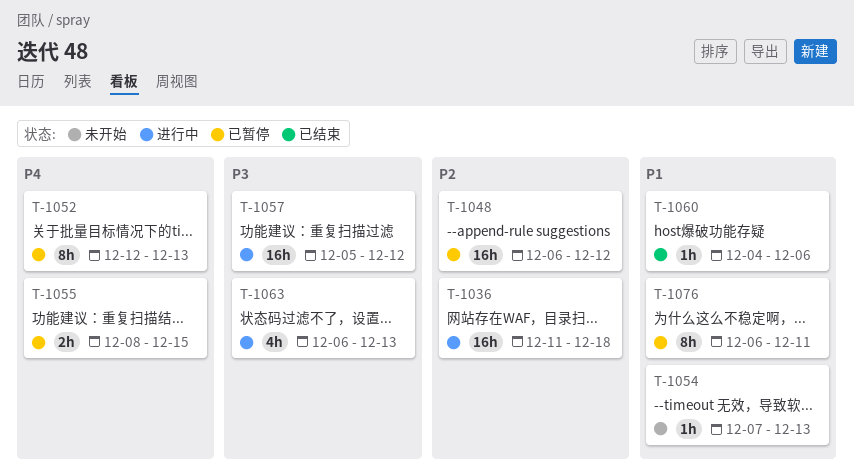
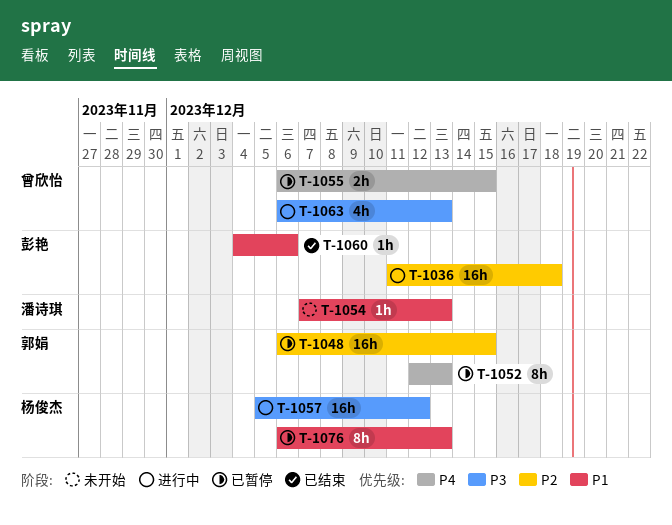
T-1048, due: Dec 12 -> Dec 15
T-1055, start: Dec 8 -> Dec 6
T-1076, due: Dec 11 -> Dec 13

